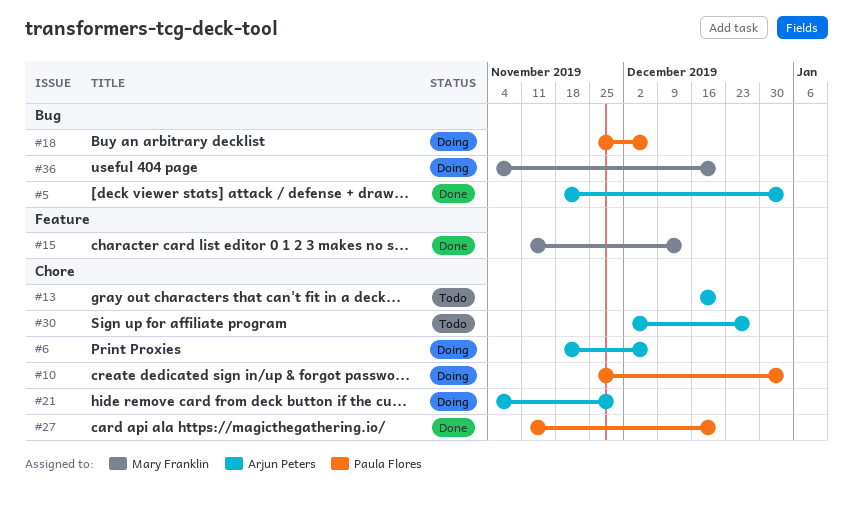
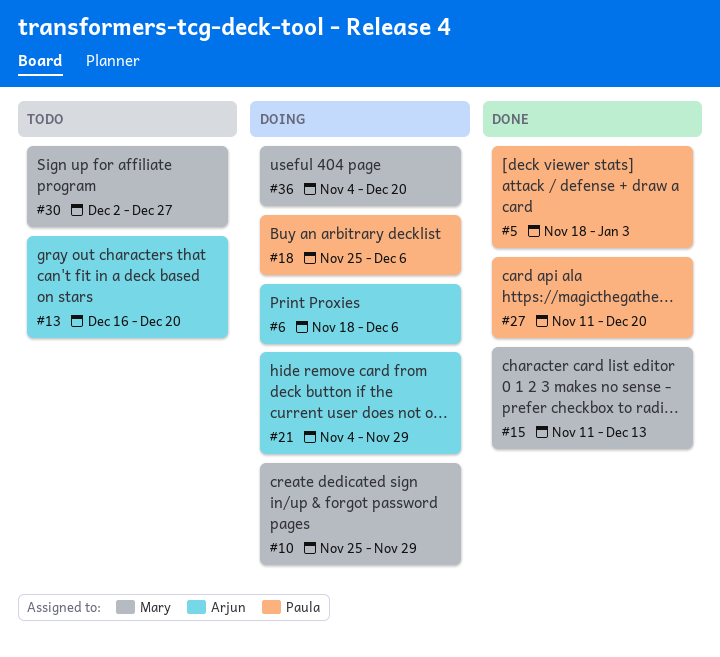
#5, owner: Arjun Peters -> Paula Flores
#10, owner: Paula Flores -> Mary Franklin
#10, due: Jan 3 -> Nov 29
#30, owner: Arjun Peters -> Mary Franklin

